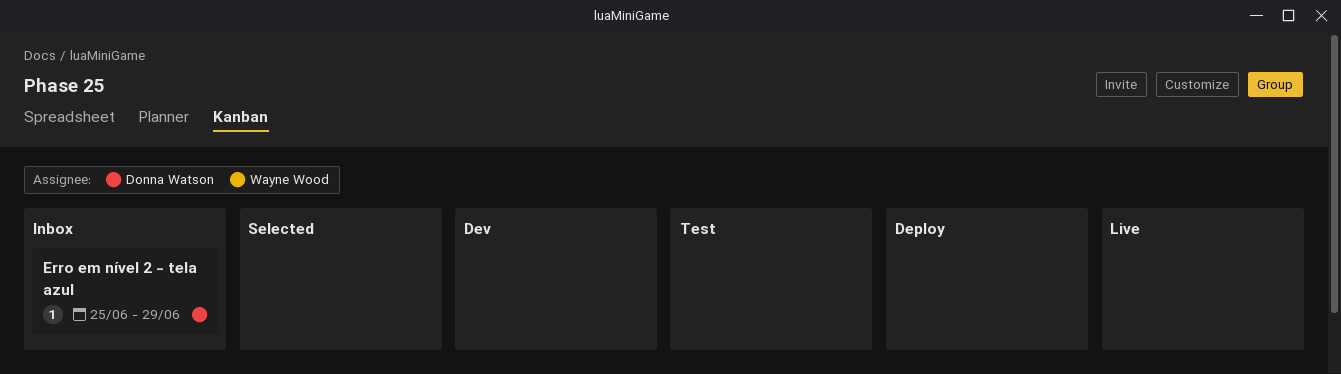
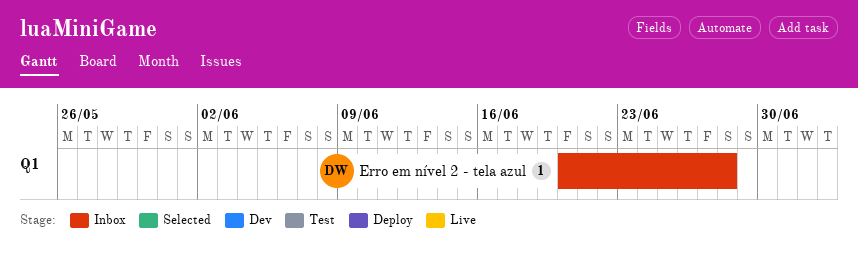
Erro em nível 2 - tela azul, start: Jun 25 -> Jun 20
Erro em nível 2 - tela azul, due: Jun 29 -> Jun 28

